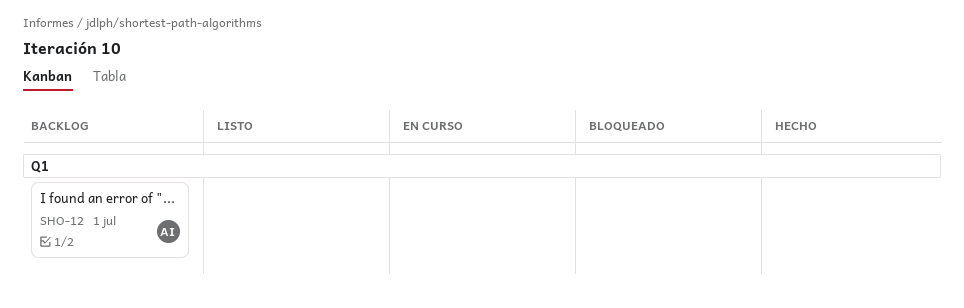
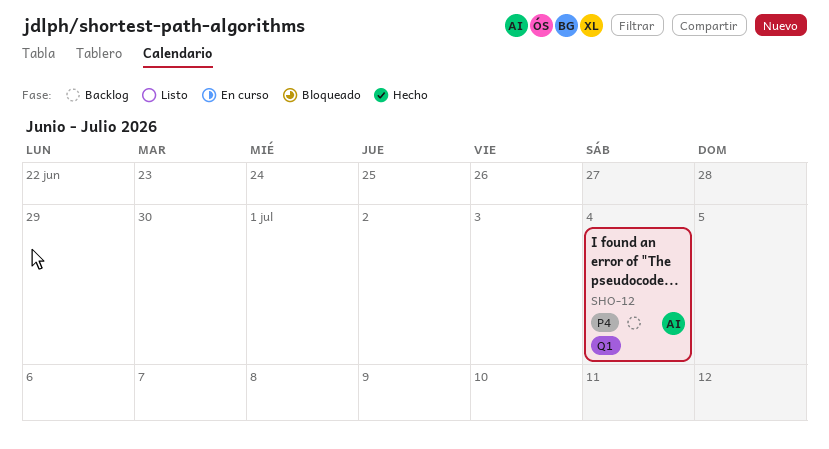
SHO-12, due: Jul 1 -> Jul 4

